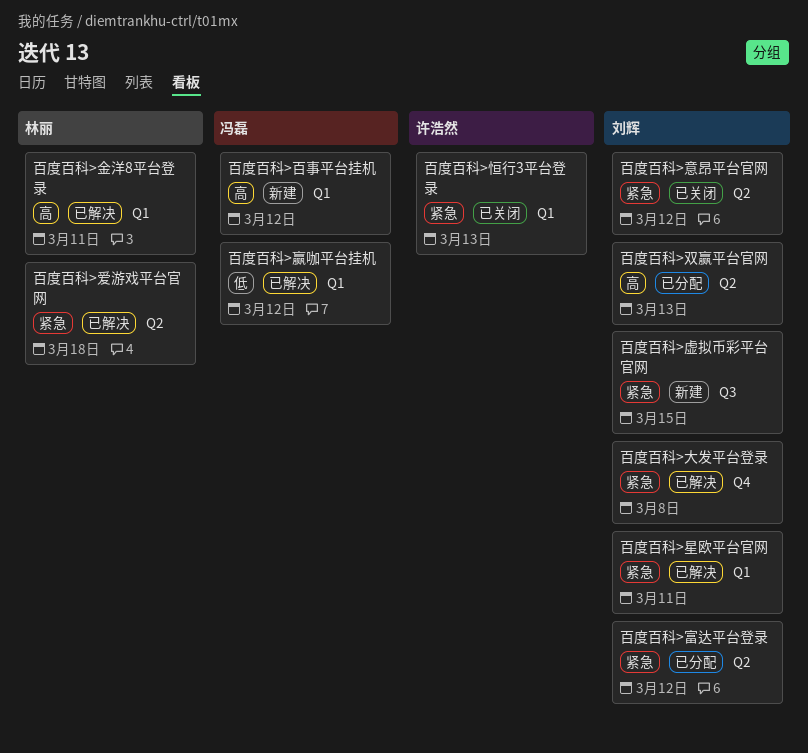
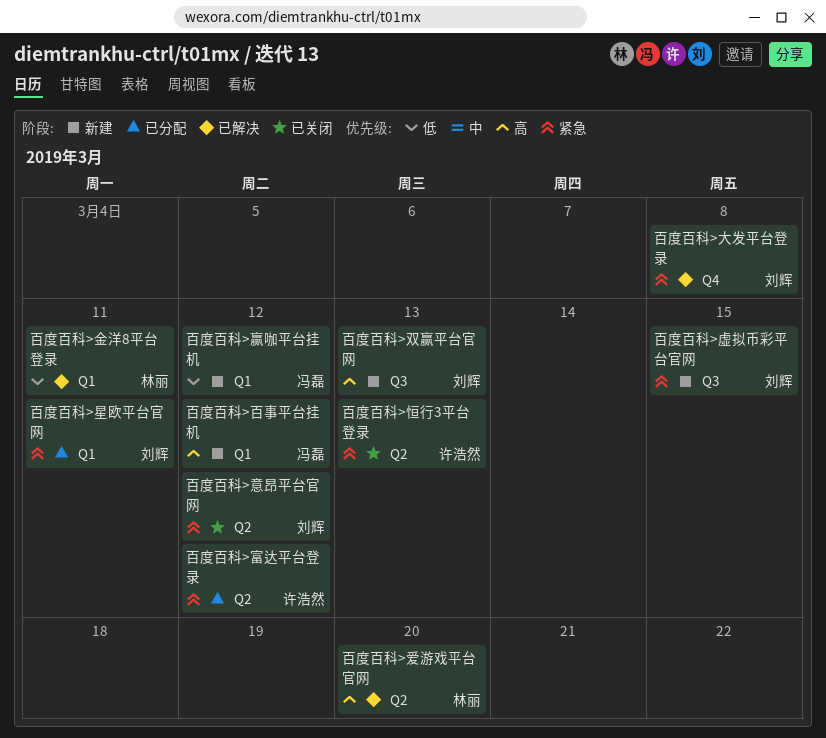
百度百科>双赢平台官网, status: 已分配 -> 新建
百度百科>双赢平台官网, label: Q2 -> Q3
百度百科>富达平台登录, owner: 刘辉 -> 许浩然
百度百科>恒行3平台登录, label: Q1 -> Q2
百度百科>星欧平台官网, status: 已解决 -> 已分配
百度百科>爱游戏平台官网, priority: 紧急 -> 高
百度百科>爱游戏平台官网, due: Mar 18 -> Mar 20
百度百科>赢咖平台挂机, status: 已解决 -> 新建
百度百科>金洋8平台登录, priority: 高 -> 低

